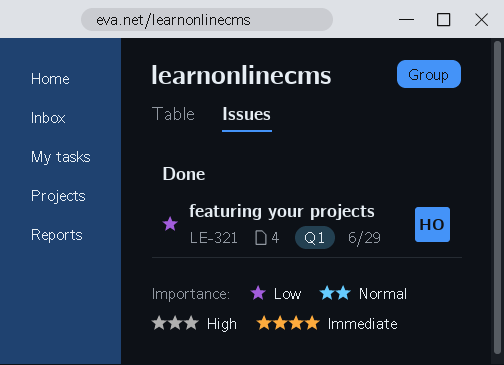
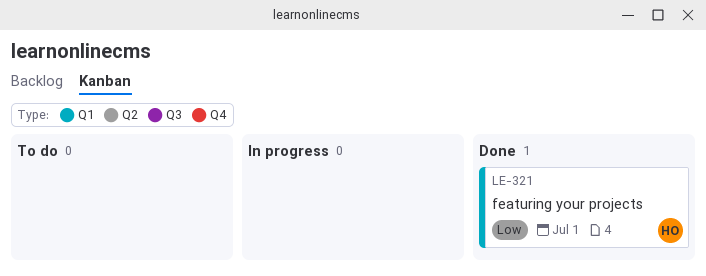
LE-321, due: Jun 29 -> Jul 1

